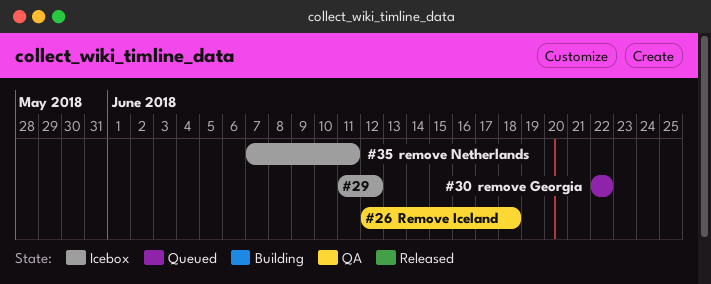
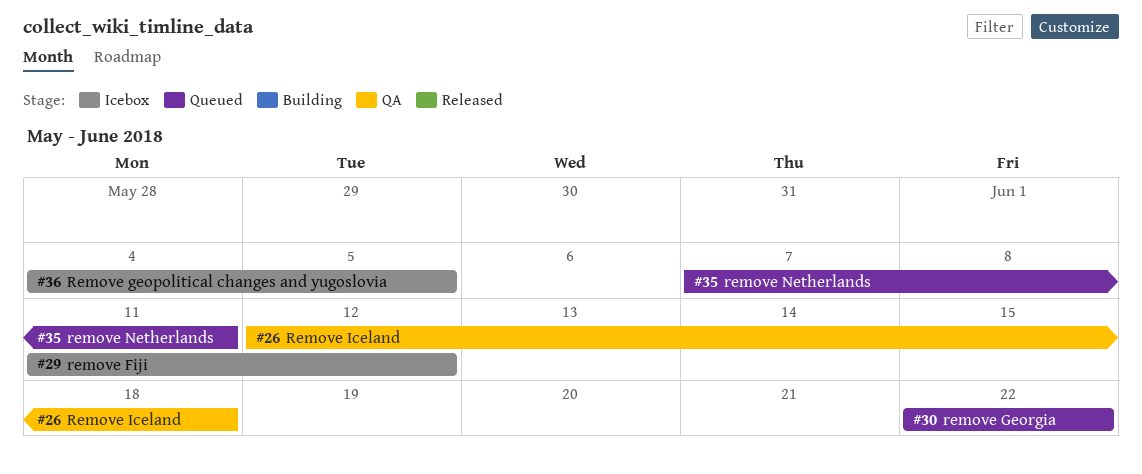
#35, status: Icebox -> Queued
#36: none -> present

